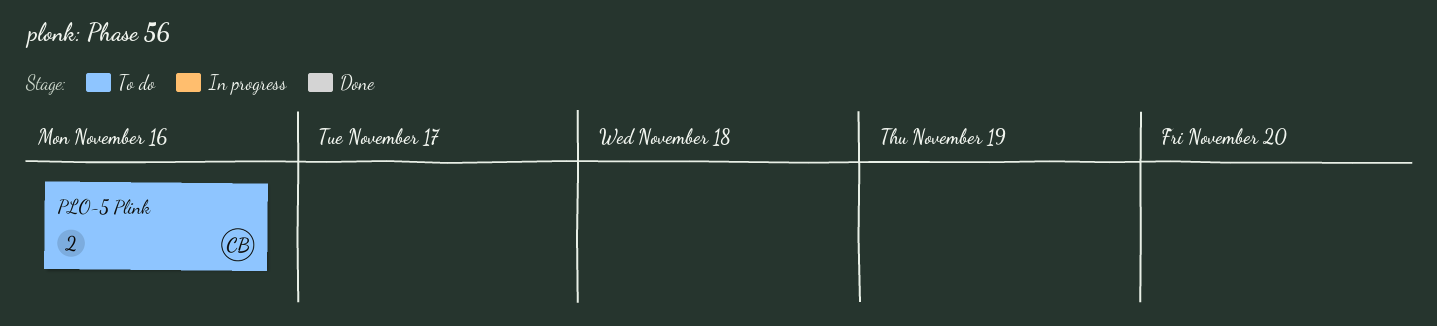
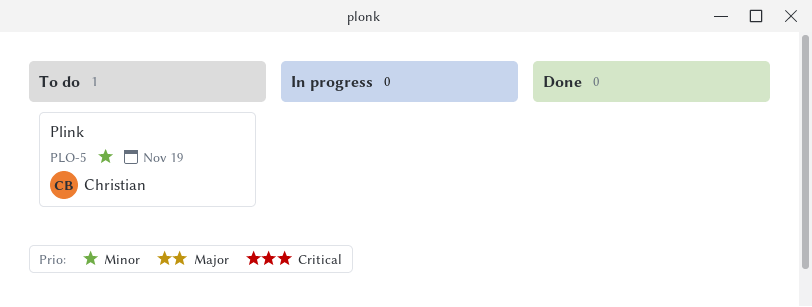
PLO-5, due: Nov 16 -> Nov 19

